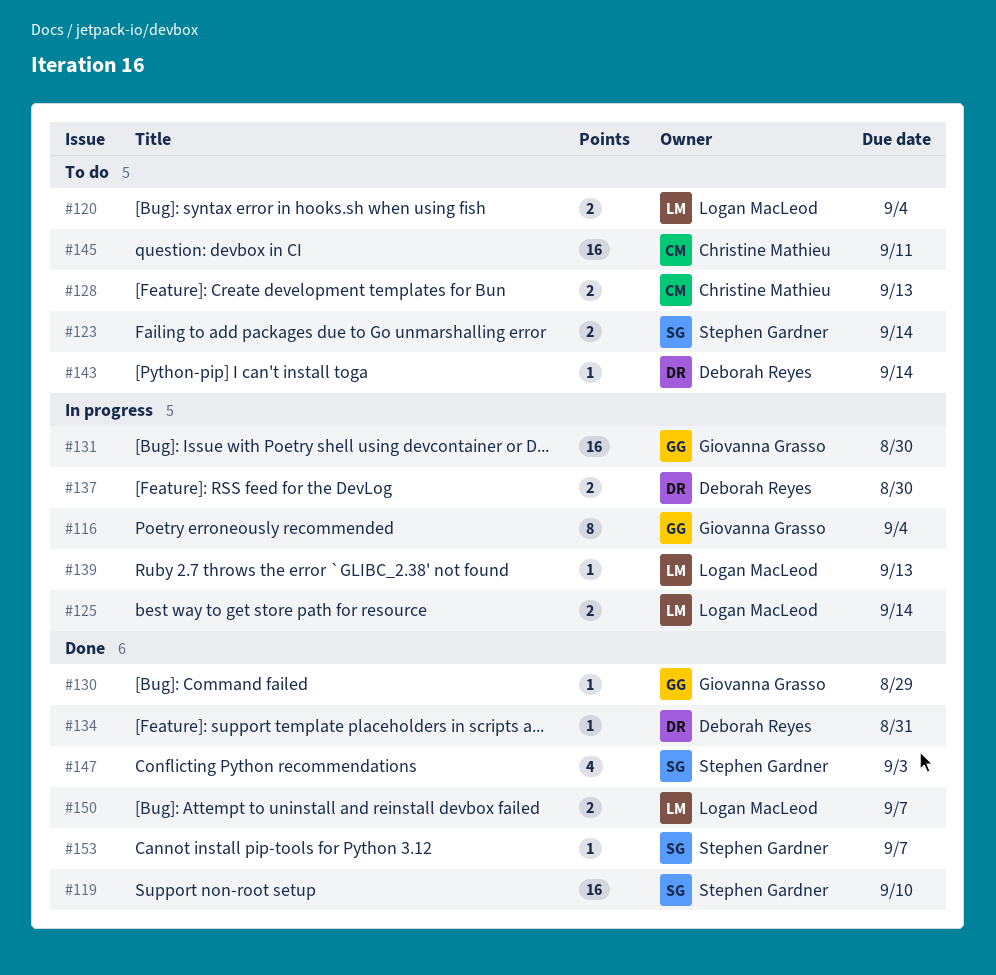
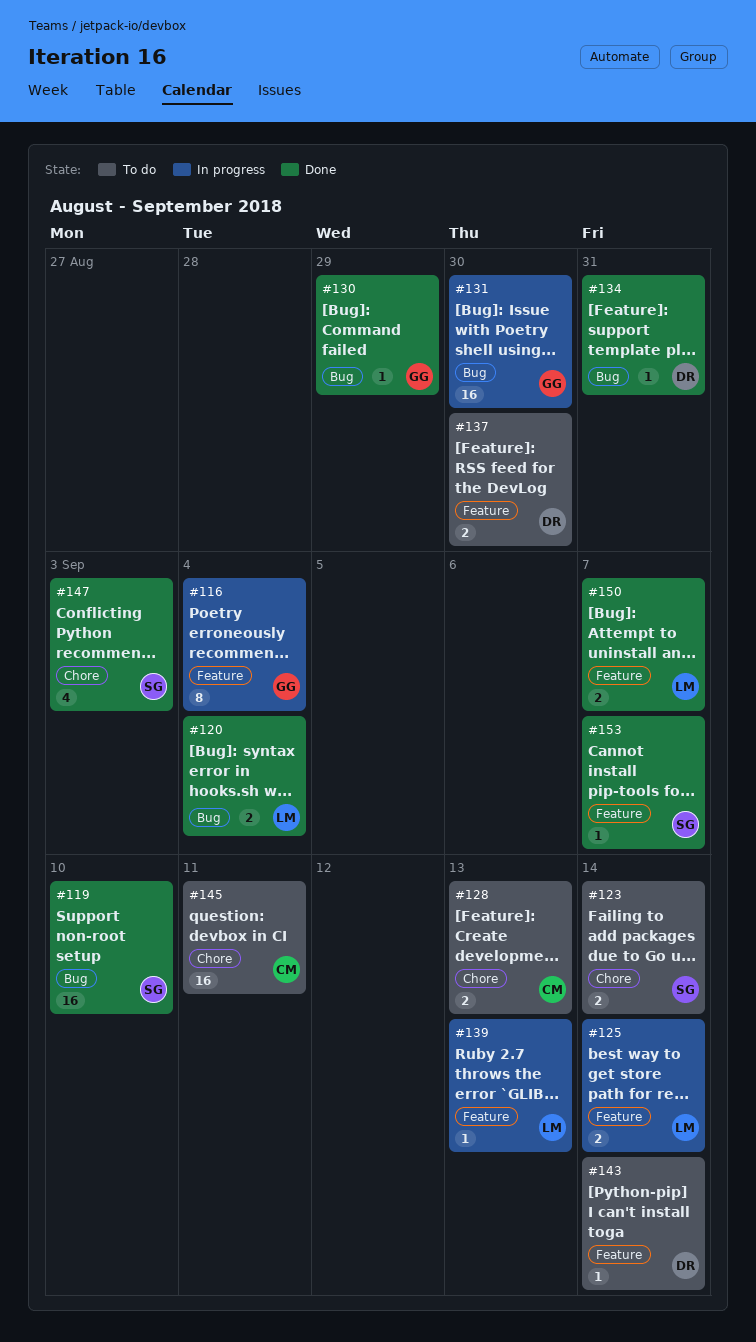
#120, status: To do -> Done
#137, status: In progress -> To do

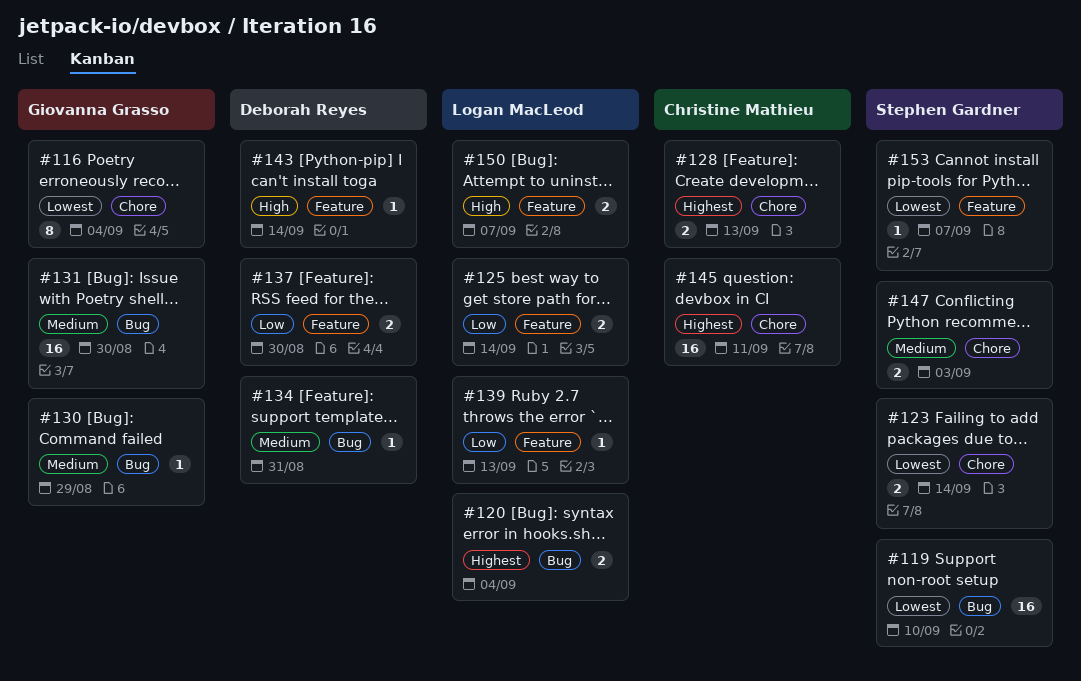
#116, label: Feature -> Chore
#147, estimate: 4 -> 2

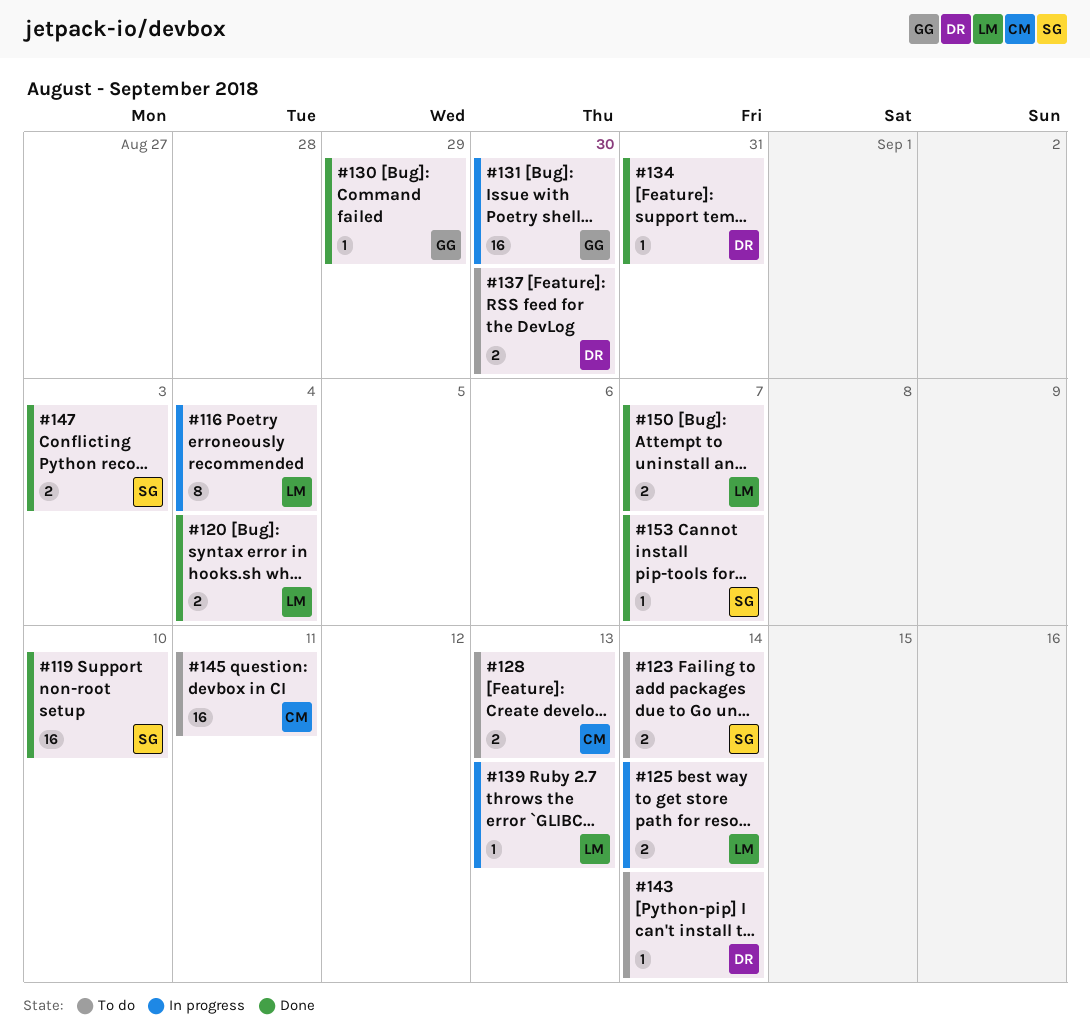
#116, owner: Giovanna Grasso -> Logan MacLeod

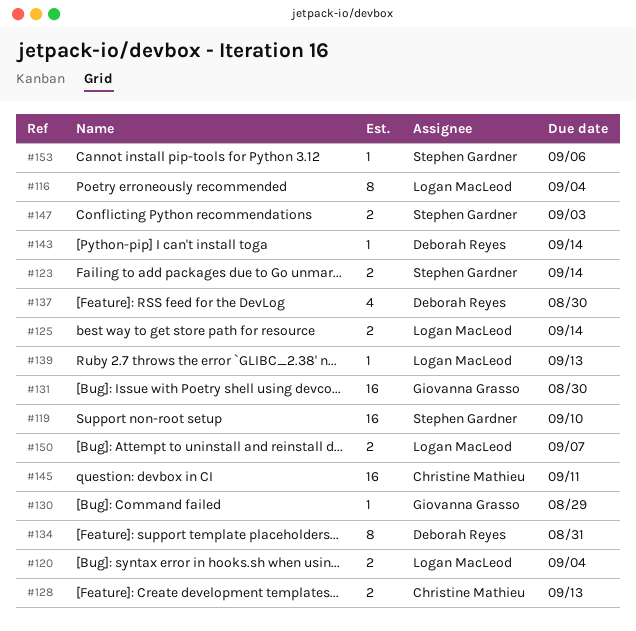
#134, estimate: 1 -> 8
#137, estimate: 2 -> 4
#153, due: Sep 7 -> Sep 6

